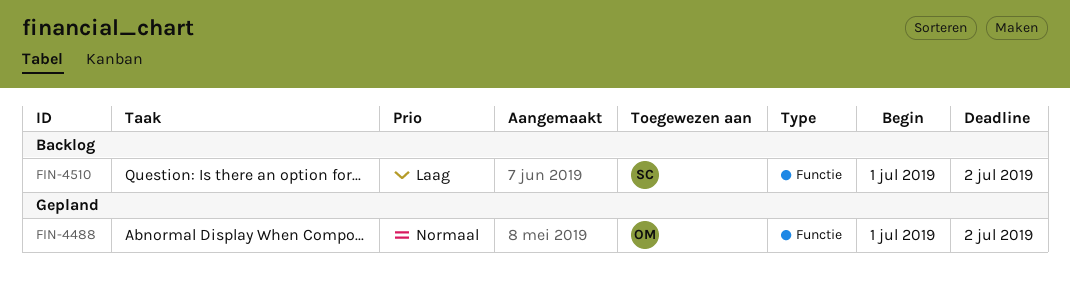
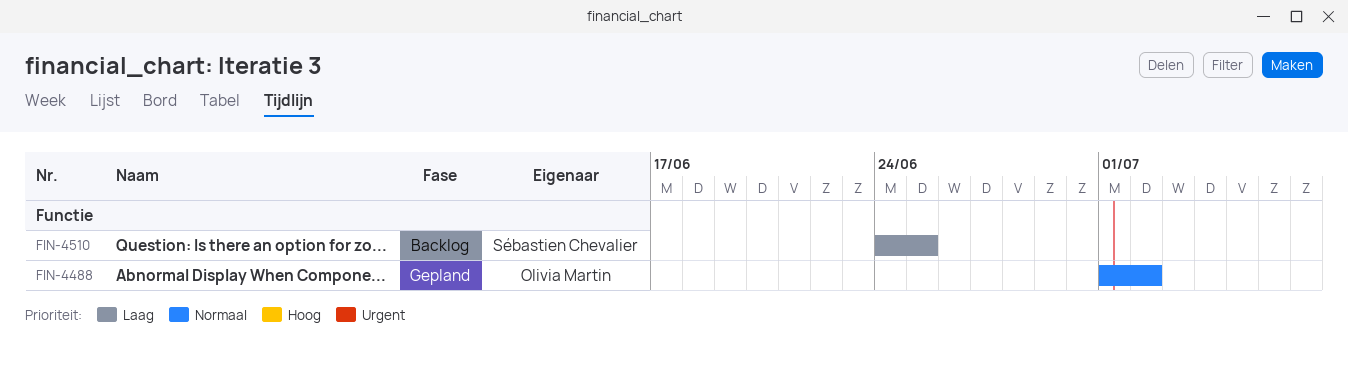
FIN-4510, start: Jul 1 -> Jun 24
FIN-4510, due: Jul 2 -> Jun 25

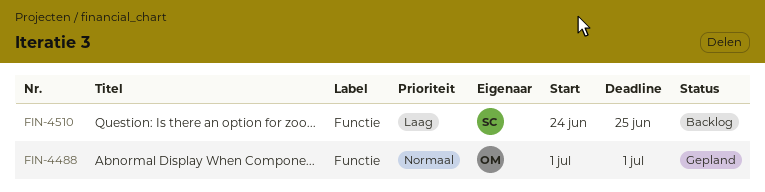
FIN-4488, due: Jul 2 -> Jul 1

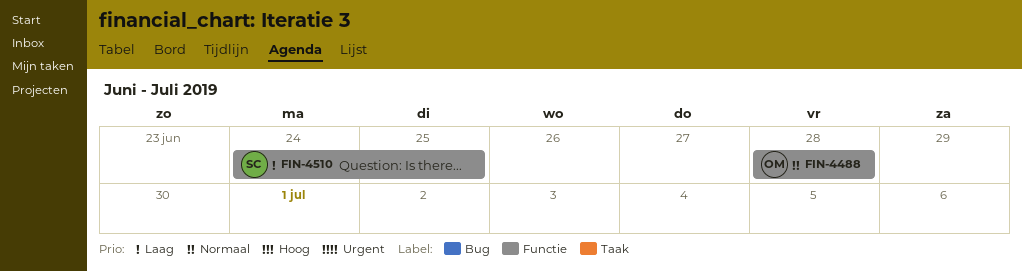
FIN-4488, start: Jul 1 -> Jun 28
FIN-4488, due: Jul 1 -> Jun 28

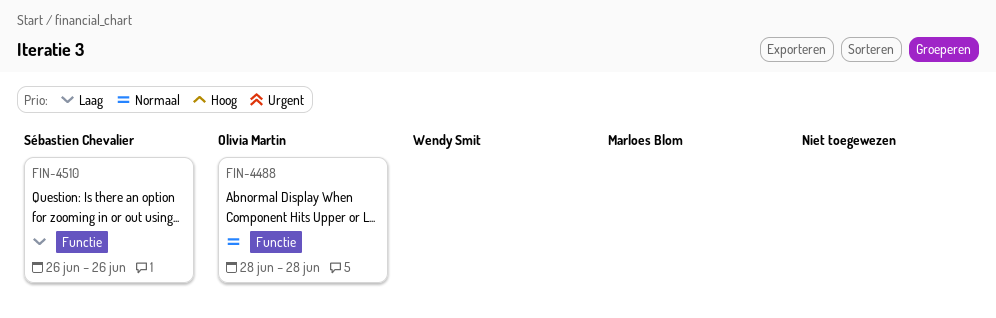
FIN-4510, start: Jun 24 -> Jun 26
FIN-4510, due: Jun 25 -> Jun 26

